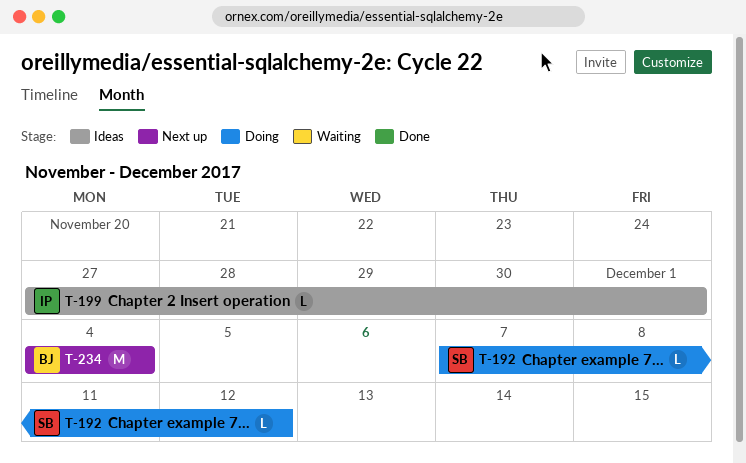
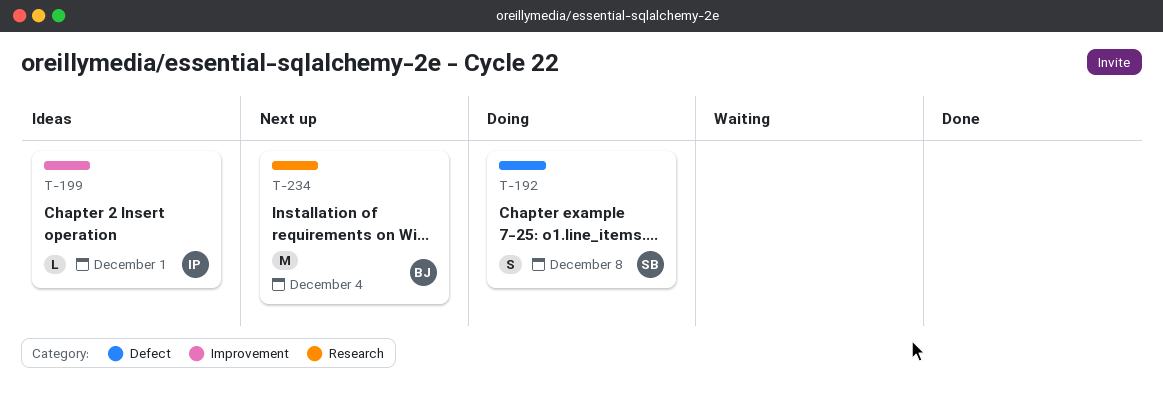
T-192, estimate: L -> S
T-192, due: Dec 12 -> Dec 8

